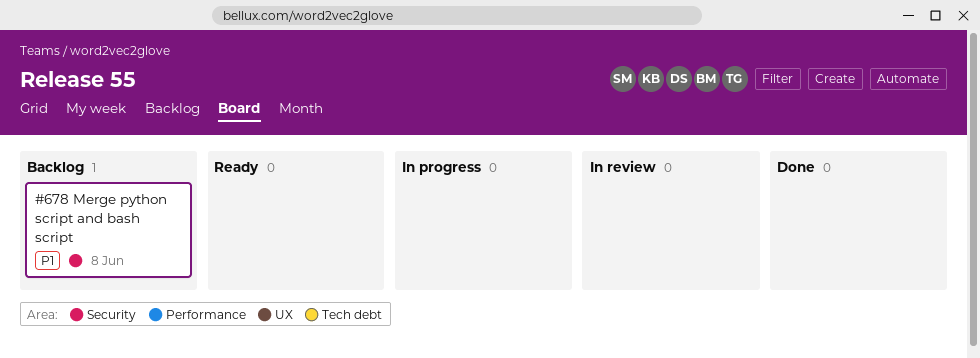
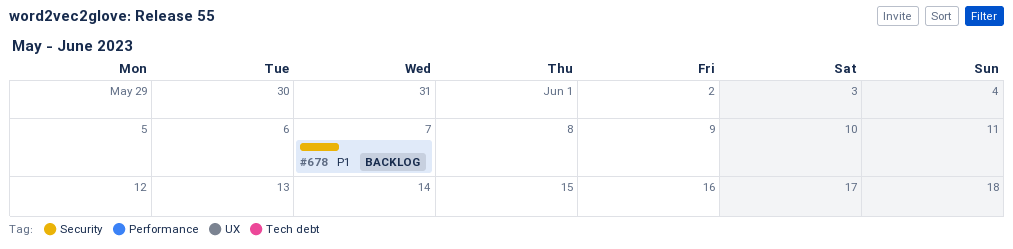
#678, due: Jun 8 -> Jun 7

